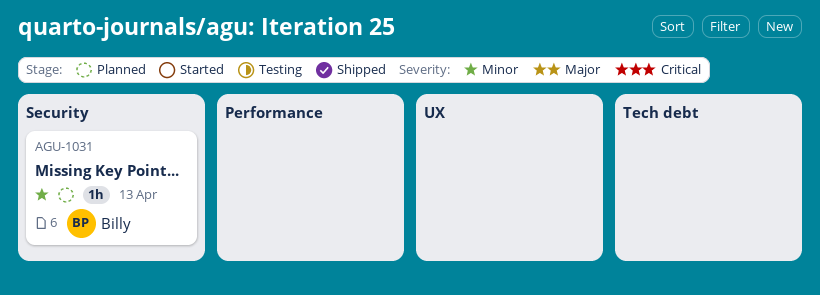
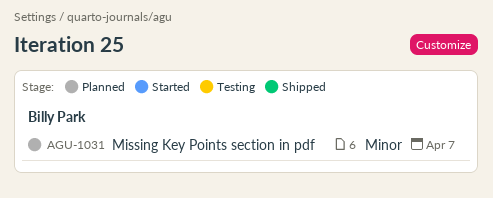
AGU-1031, due: Apr 13 -> Apr 7

